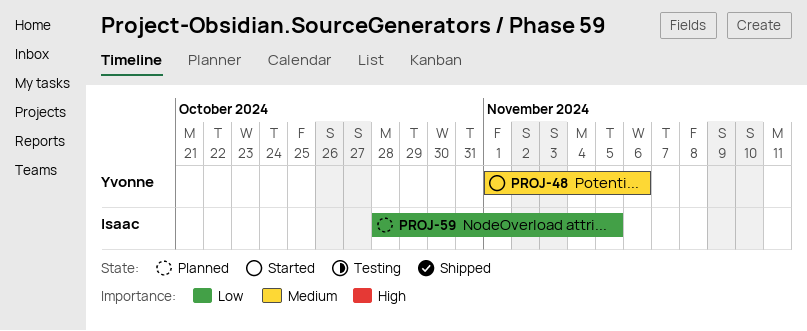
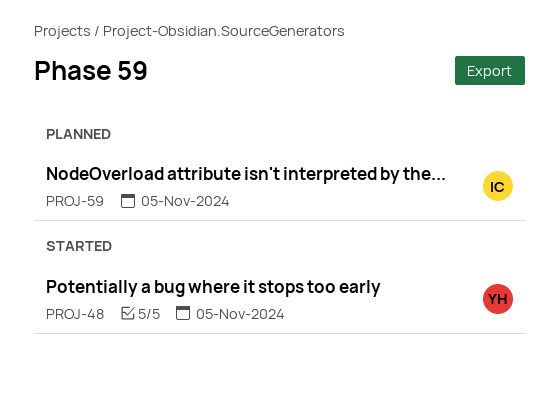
PROJ-48, due: Nov 6 -> Nov 5

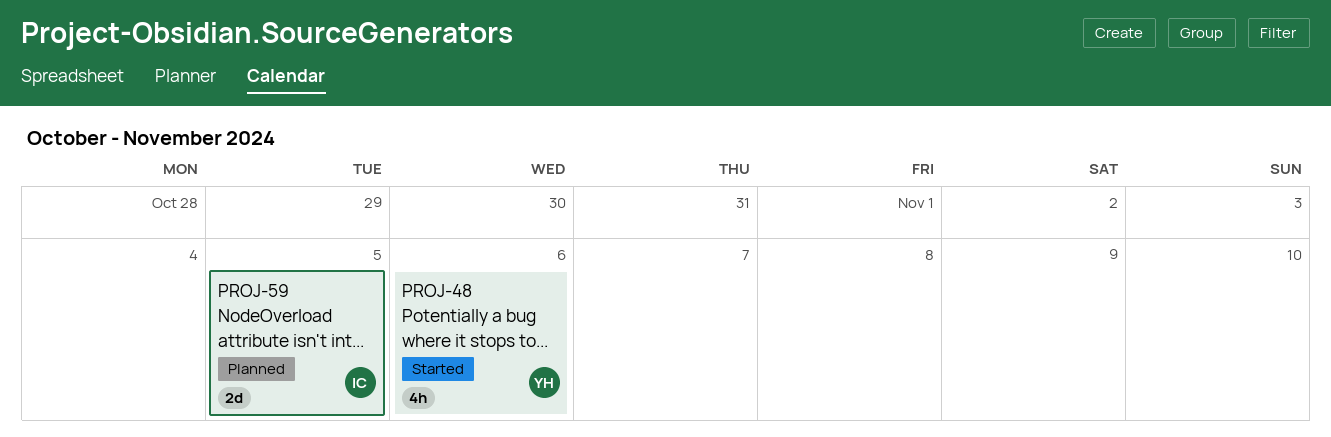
PROJ-48, due: Nov 5 -> Nov 6

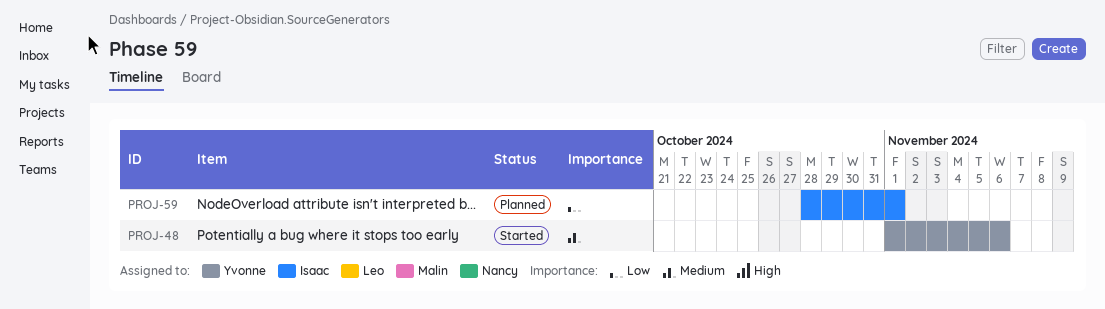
PROJ-59, due: Nov 5 -> Nov 1

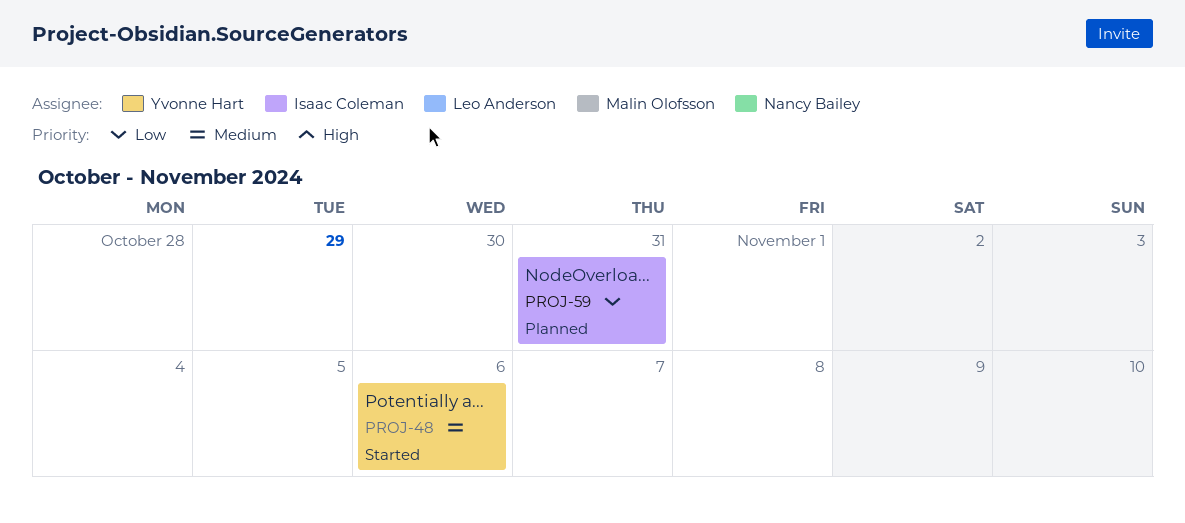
PROJ-59, due: Nov 1 -> Oct 31

